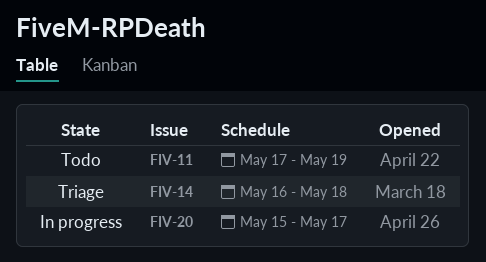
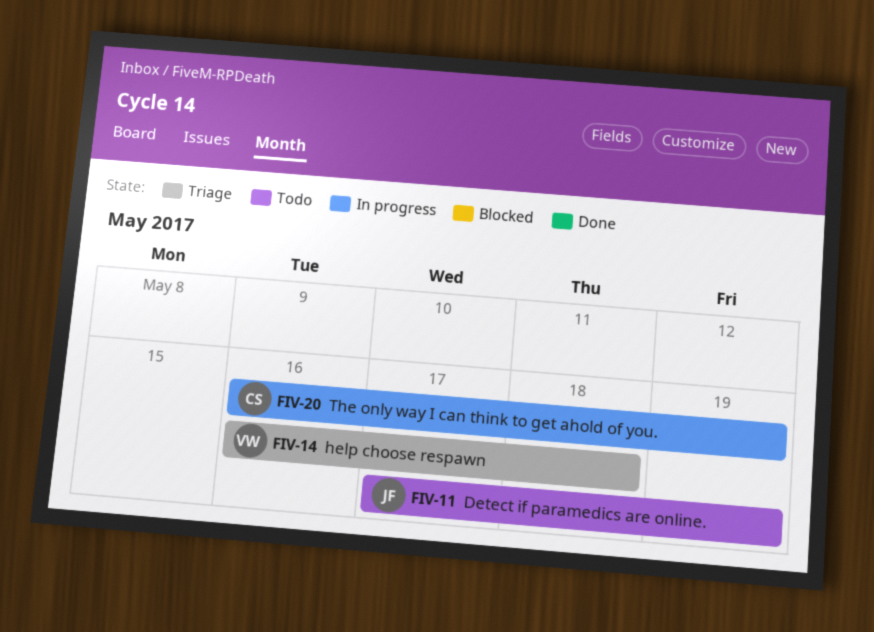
FIV-20, start: May 15 -> May 16
FIV-20, due: May 17 -> May 19

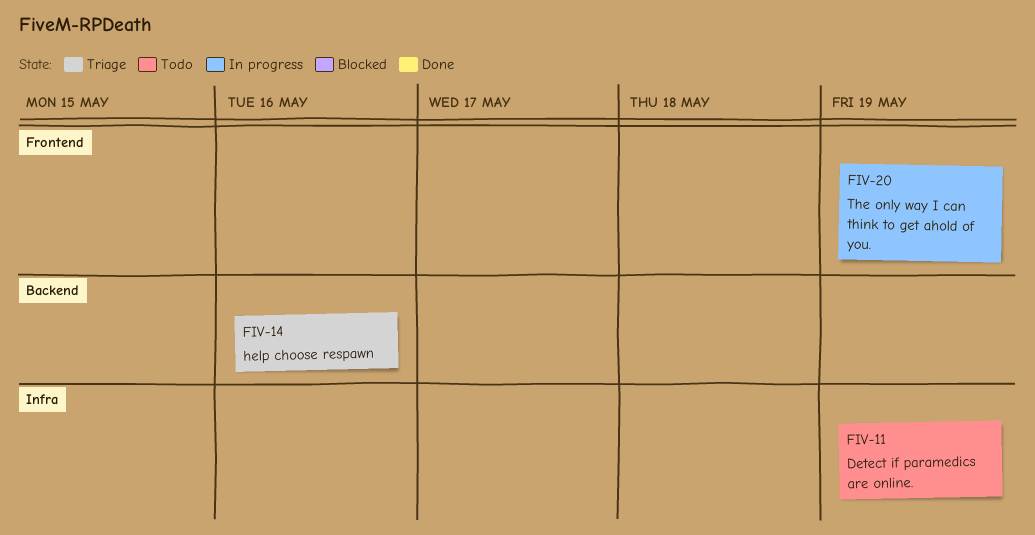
FIV-14, due: May 18 -> May 16

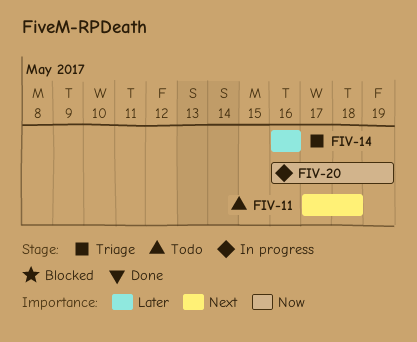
FIV-11, due: May 19 -> May 18

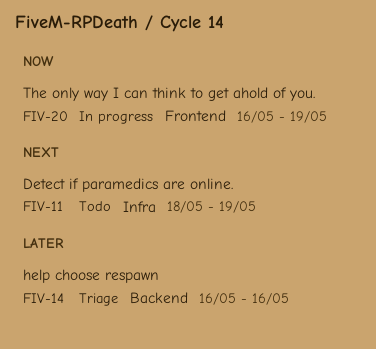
FIV-11, start: May 17 -> May 18
FIV-11, due: May 18 -> May 19

